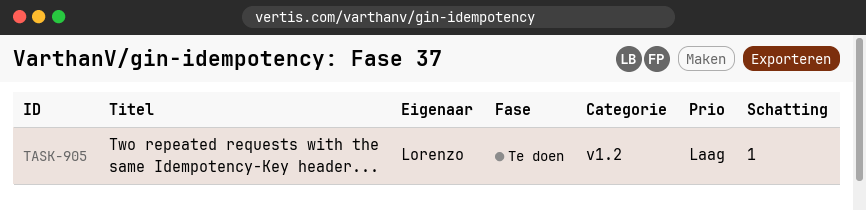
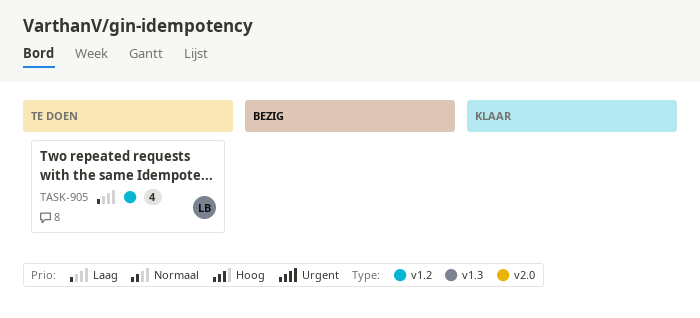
TASK-905, estimate: 1 -> 4

